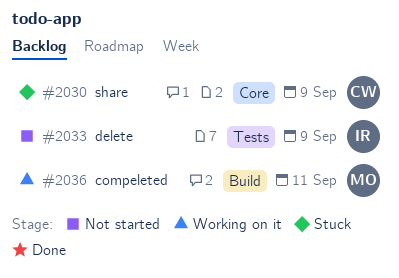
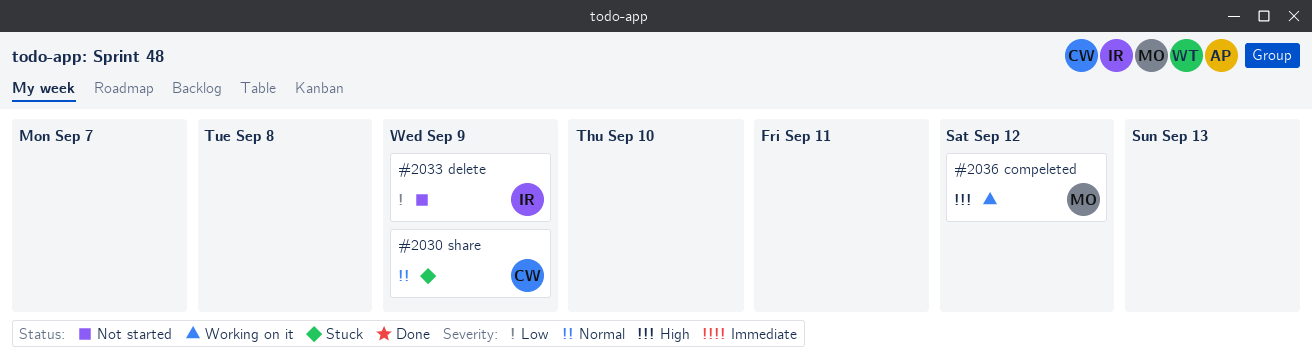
#2036, due: Sep 11 -> Sep 12

